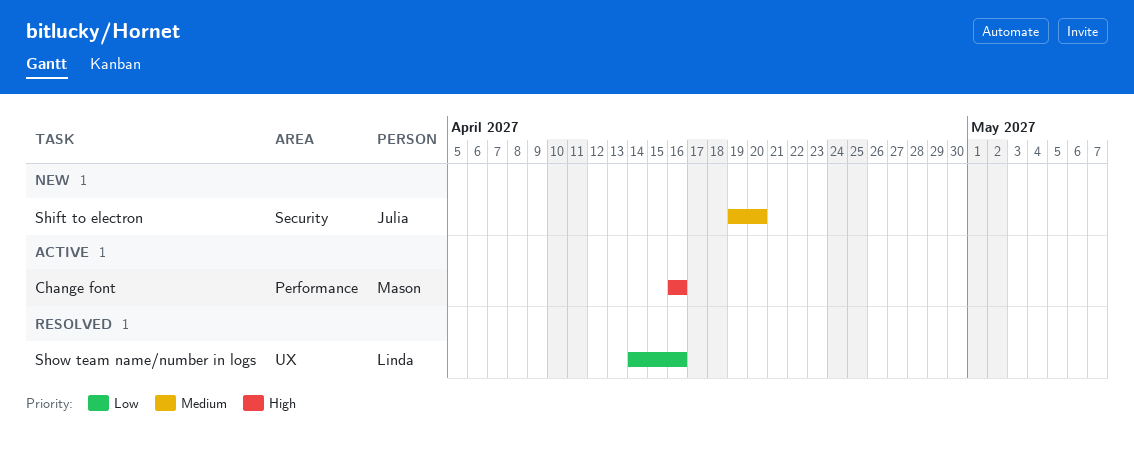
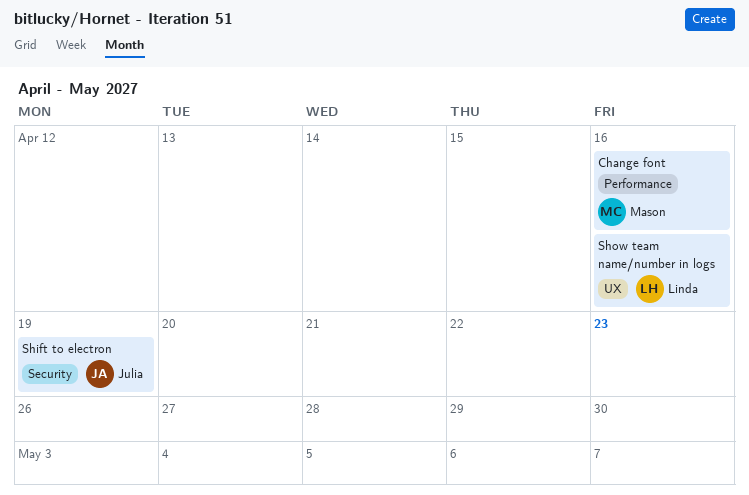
Shift to electron, due: Apr 20 -> Apr 19

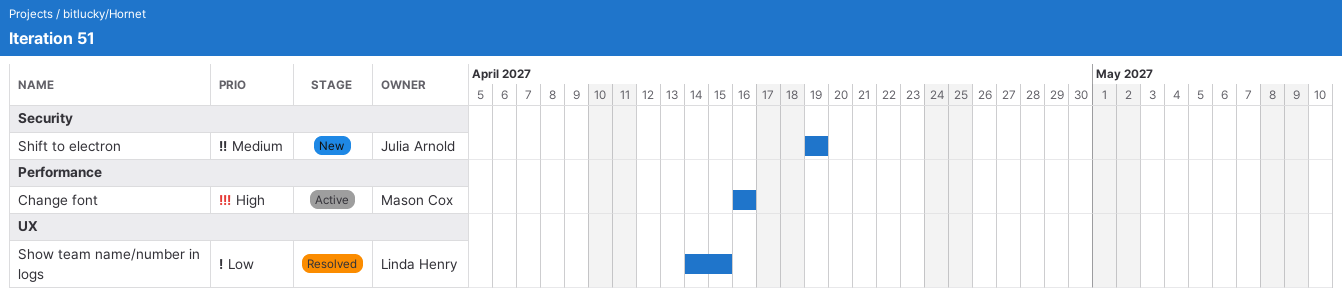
Show team name/number in logs, due: Apr 16 -> Apr 15

